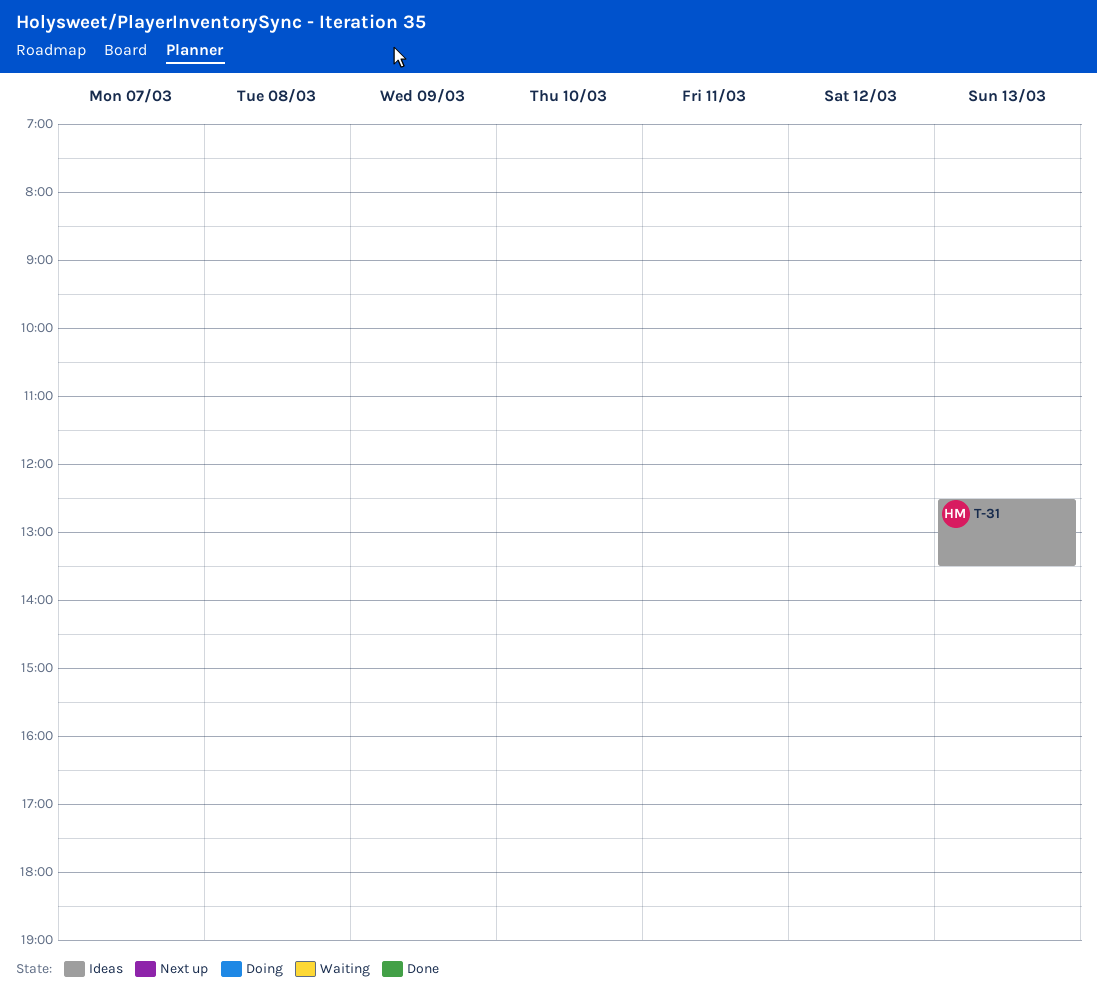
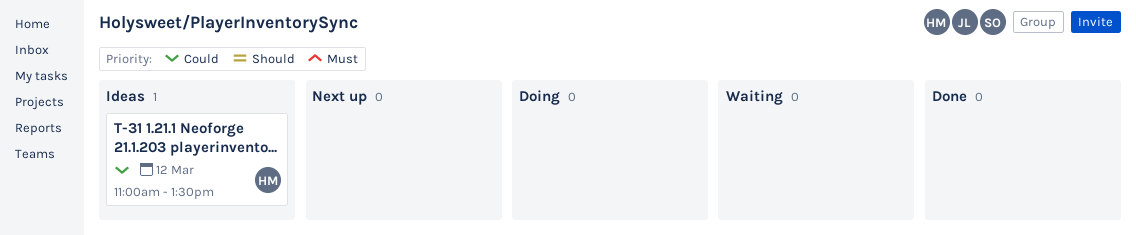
T-31, day: Mar 13 -> Mar 12
T-31, begins: 12:30 -> 11:00

